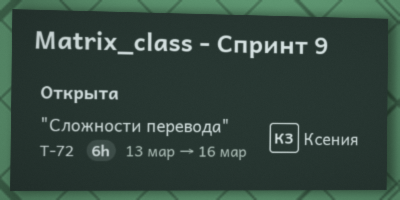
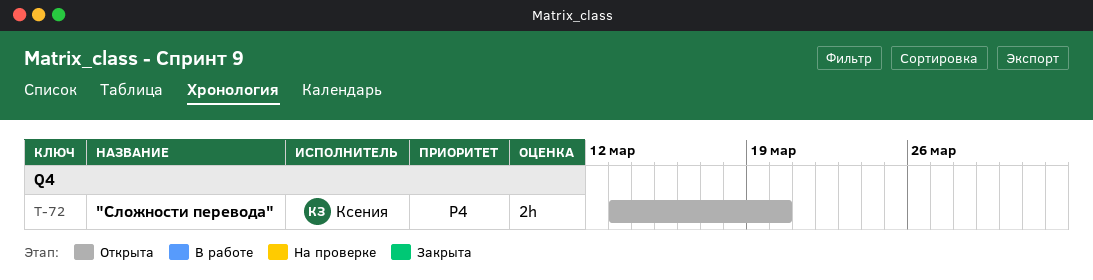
T-72, estimate: 6h -> 2h
T-72, due: Mar 16 -> Mar 20

